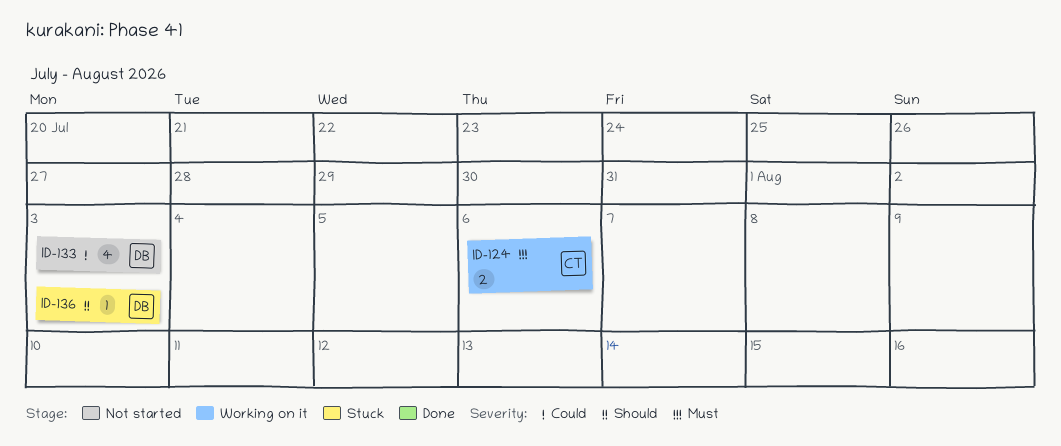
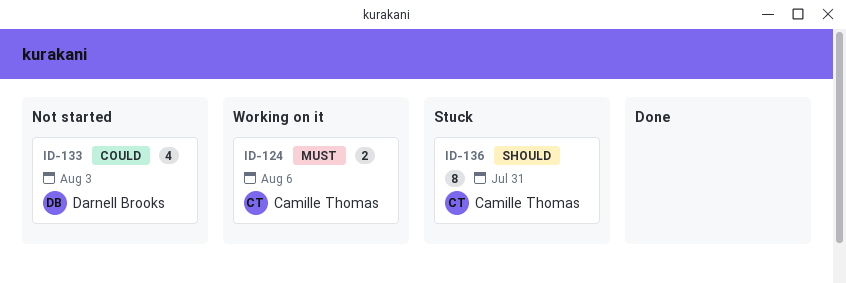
ID-136, owner: Darnell Brooks -> Camille Thomas
ID-136, estimate: 1 -> 8
ID-136, due: Aug 3 -> Jul 31

